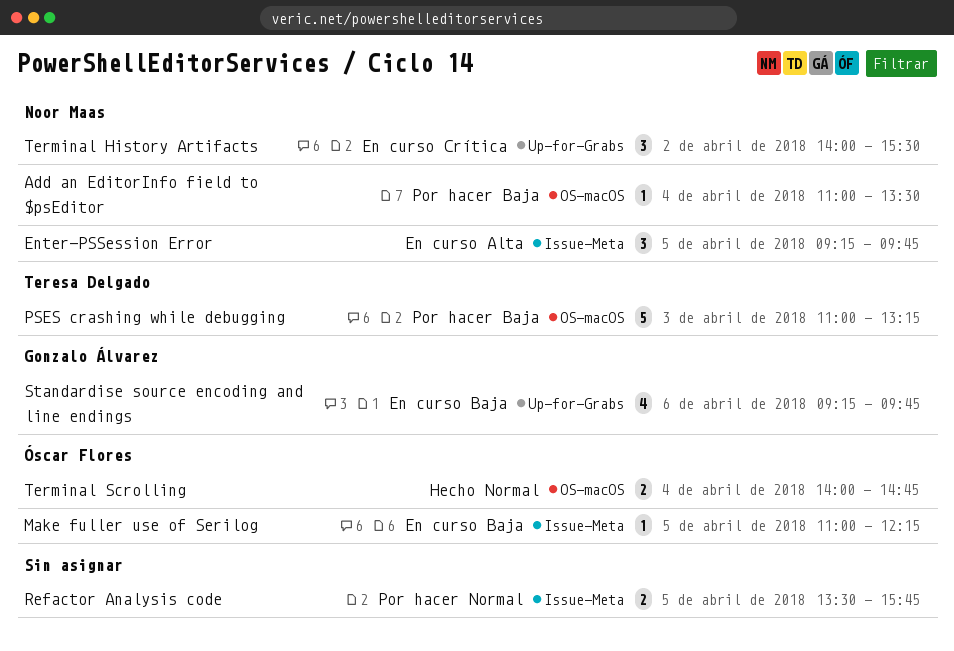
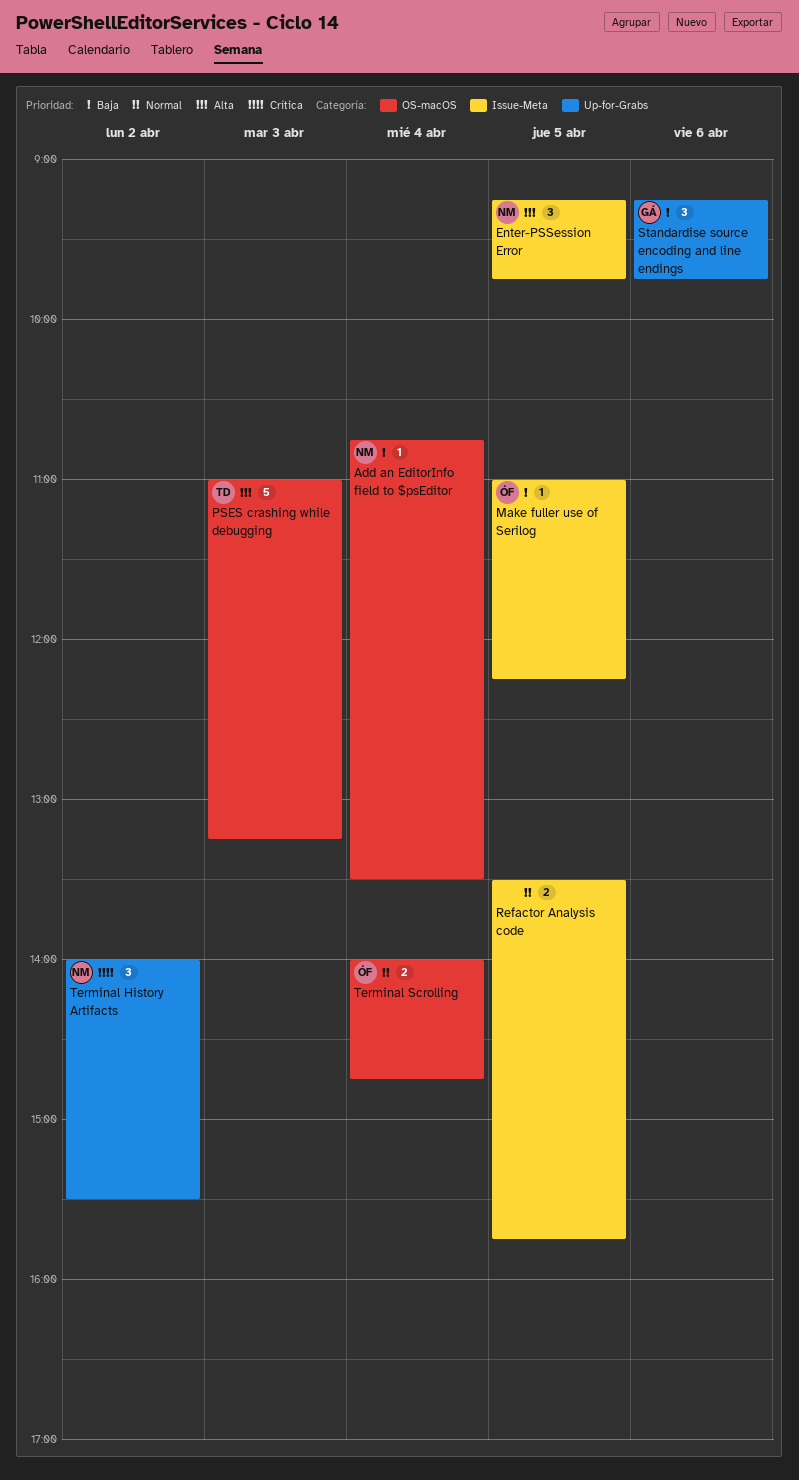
Add an EditorInfo field to $psEditor, begins: 11:00 -> 10:45
PSES crashing while debugging, priority: Baja -> Alta
Standardise source encoding and line endings, estimate: 4 -> 3

